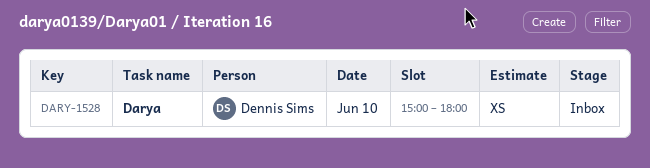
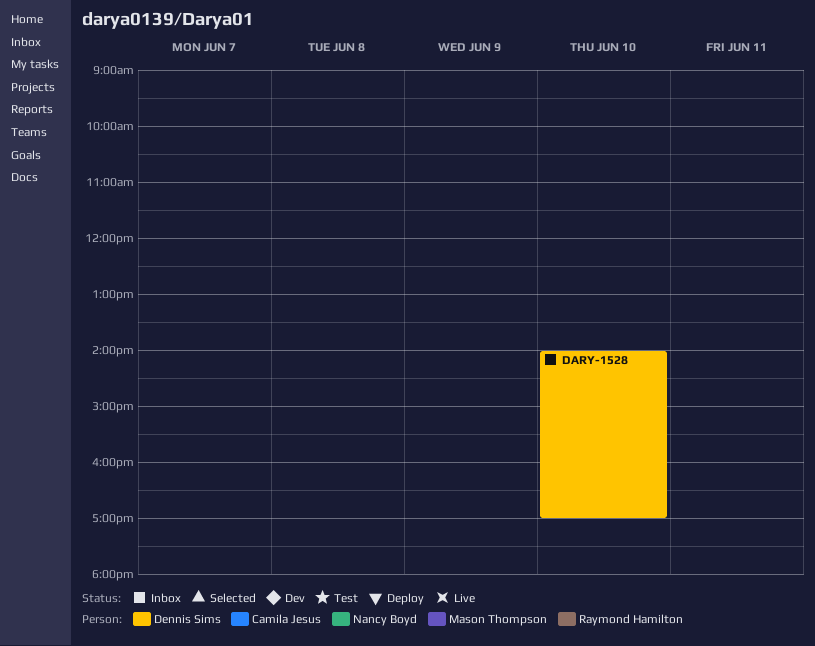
DARY-1528, begins: 15:00 -> 14:00
DARY-1528, ends: 18:00 -> 17:00

